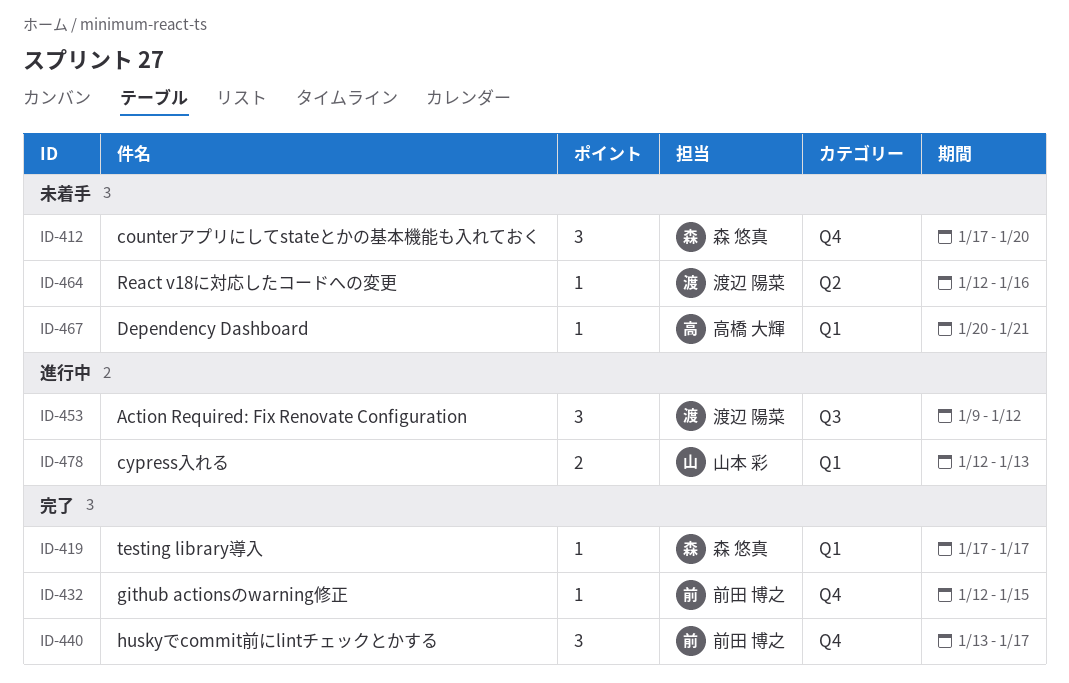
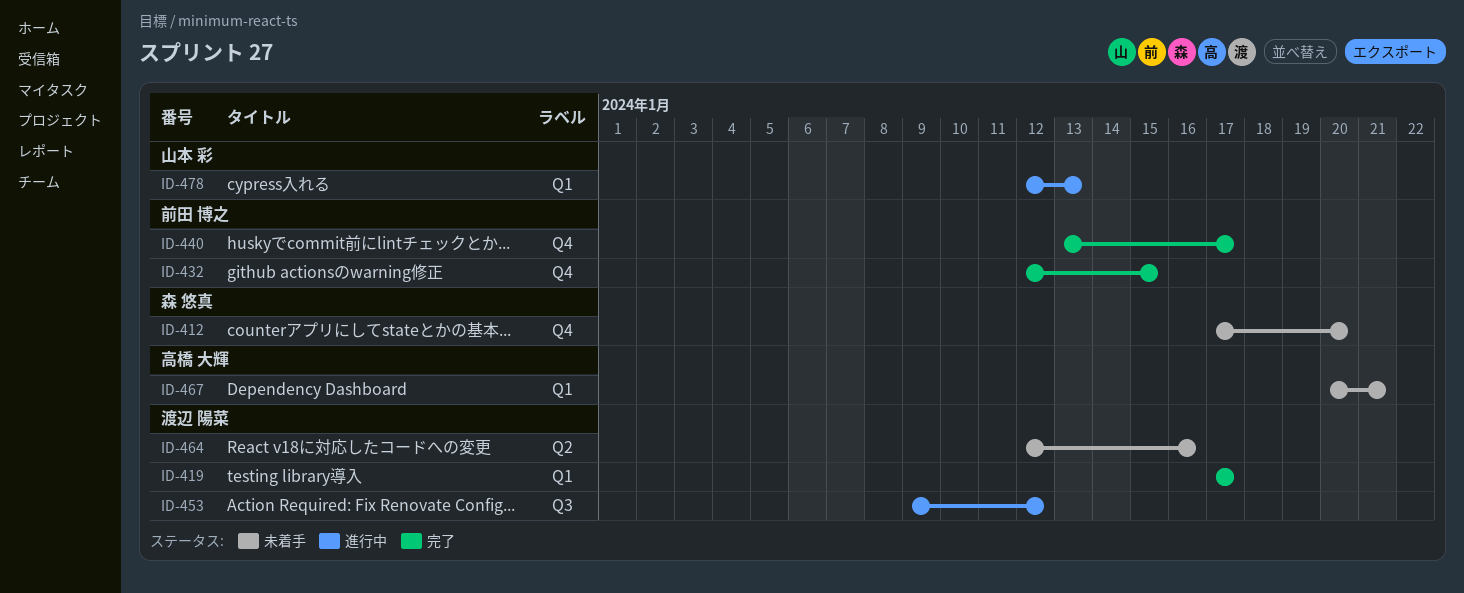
ID-419, owner: 森 悠真 -> 渡辺 陽菜

